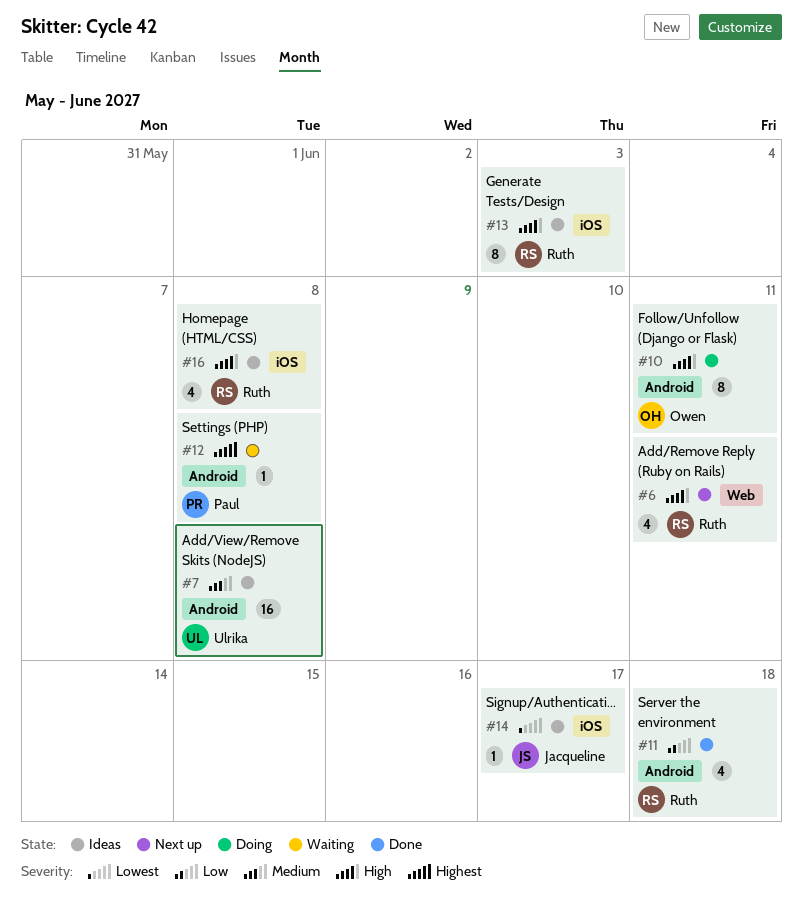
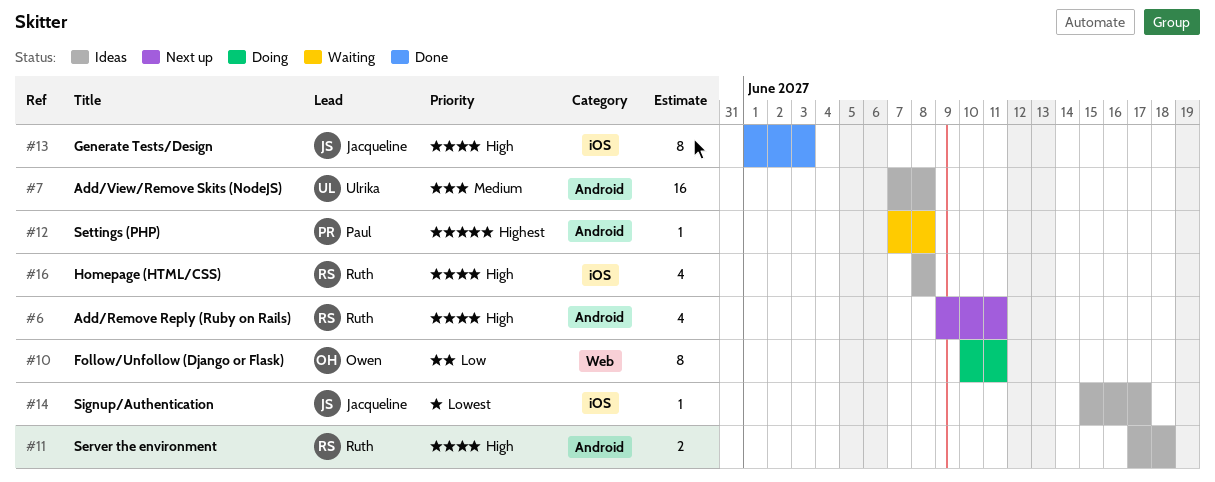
#6, label: Web -> Android
#10, priority: High -> Low
#10, label: Android -> Web
#11, status: Done -> Ideas
#11, priority: Low -> High
#11, estimate: 4 -> 2
#13, status: Ideas -> Done
#13, owner: Ruth -> Jacqueline

